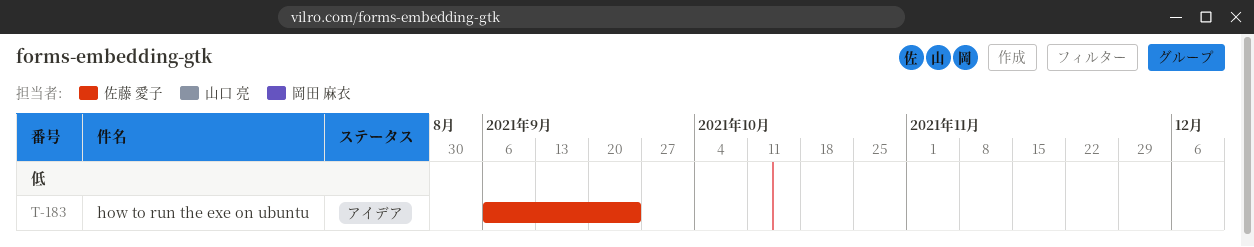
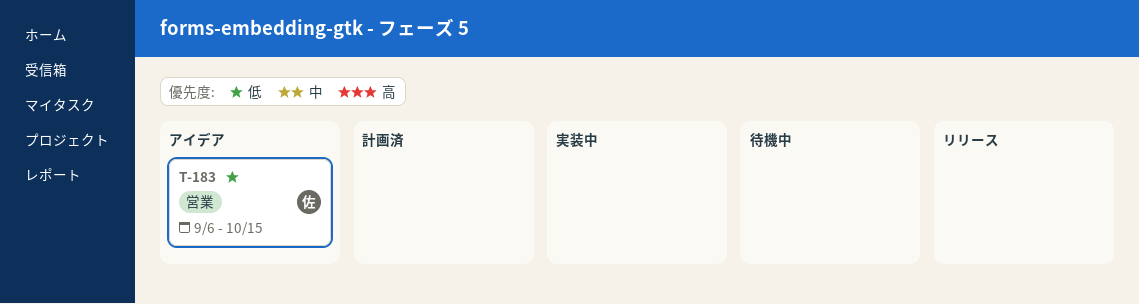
T-183, due: Sep 24 -> Oct 15

